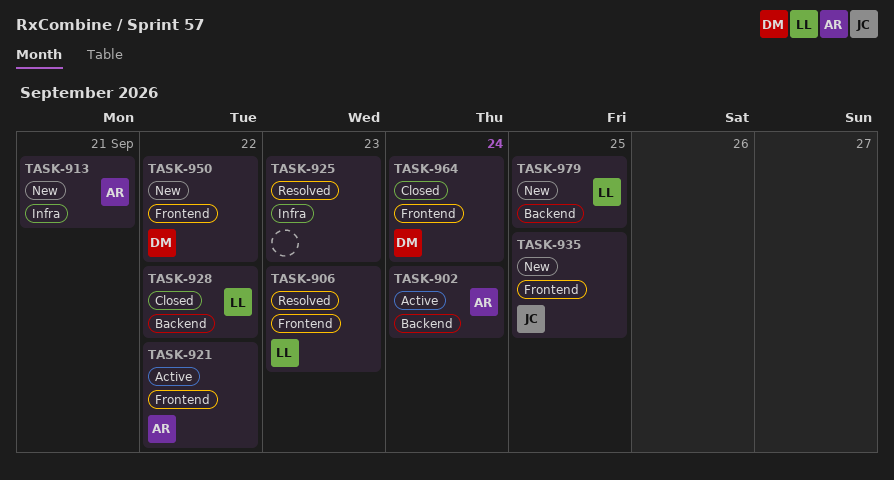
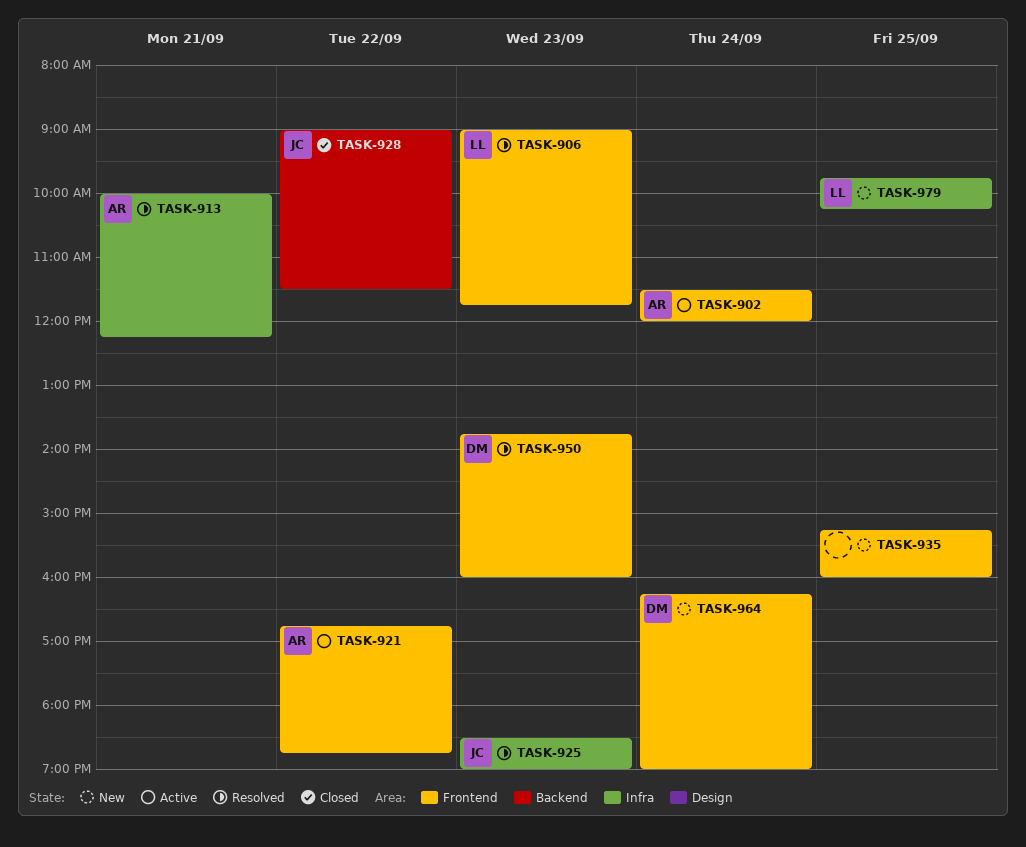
TASK-902, label: Backend -> Frontend
TASK-913, status: New -> Resolved
TASK-925, owner: none -> JC
TASK-928, owner: LL -> JC
TASK-935, owner: JC -> none
TASK-950, status: New -> Resolved
TASK-950, day: Sep 22 -> Sep 23
TASK-964, status: Closed -> New
TASK-979, label: Backend -> Infra

